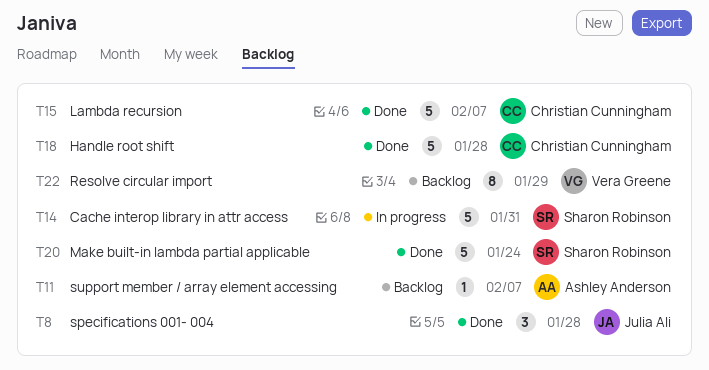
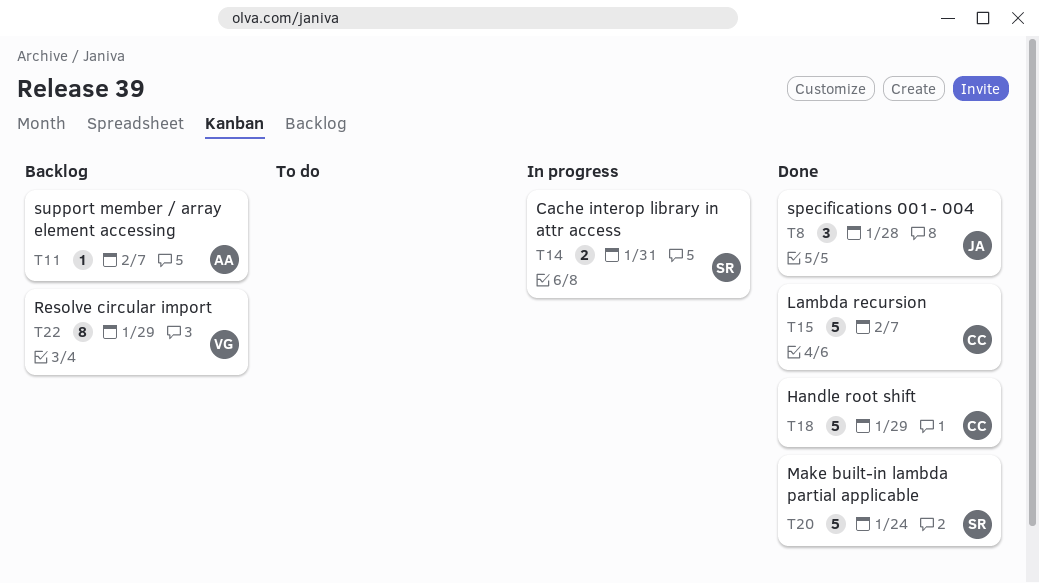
T14, estimate: 5 -> 2
T18, due: Jan 28 -> Jan 29

